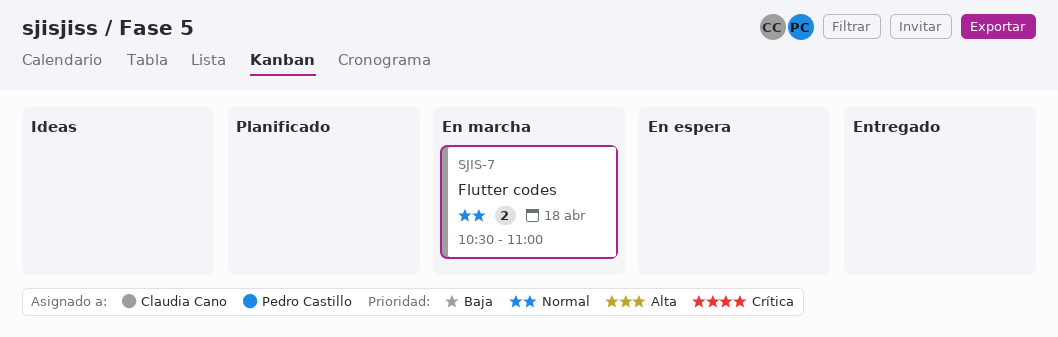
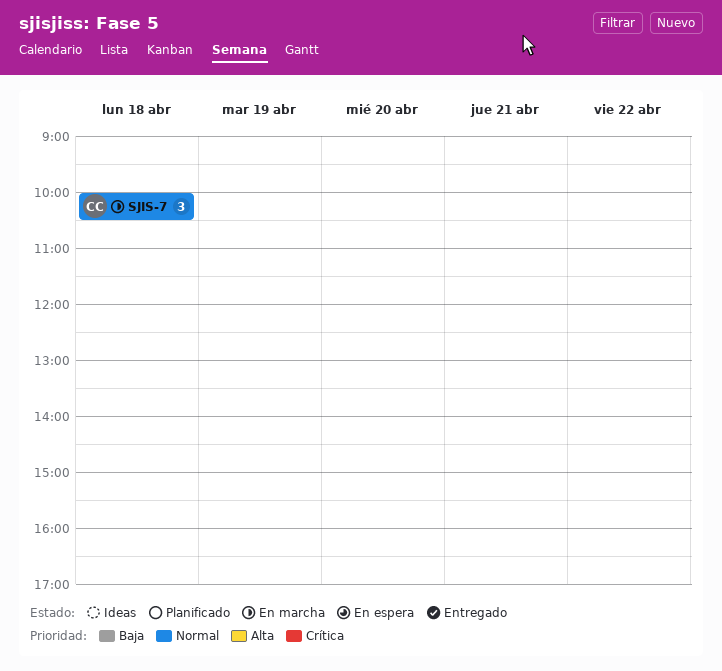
SJIS-7, estimate: 2 -> 3
SJIS-7, begins: 10:30 -> 10:00
SJIS-7, ends: 11:00 -> 10:30

